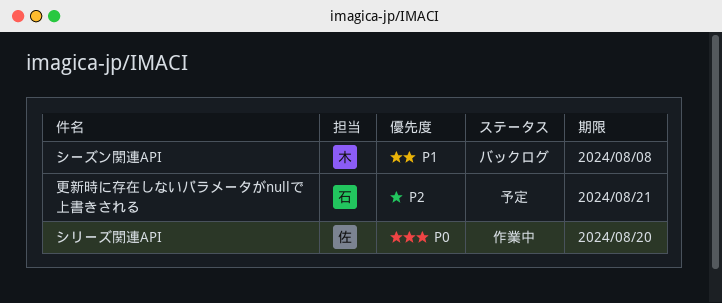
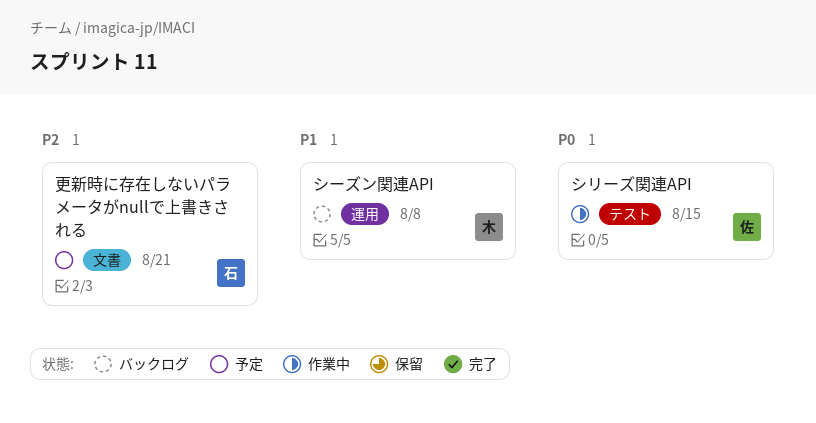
シリーズ関連API, due: Aug 20 -> Aug 15

